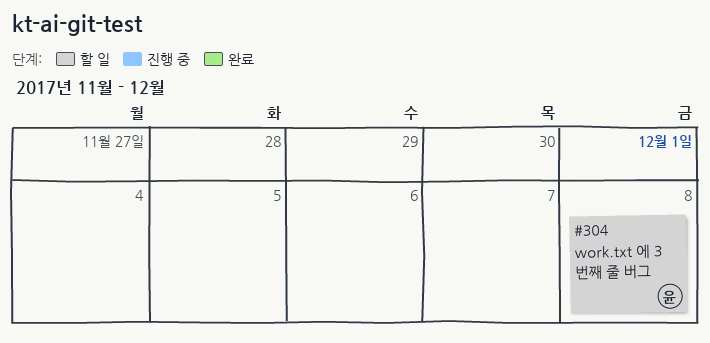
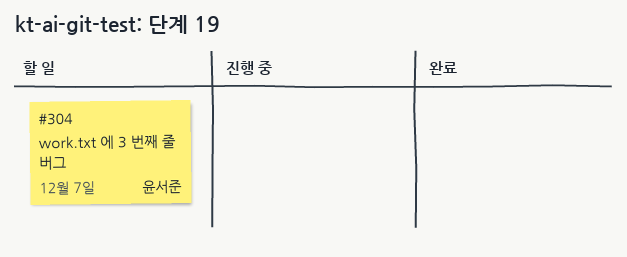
#304, due: Dec 8 -> Dec 7

